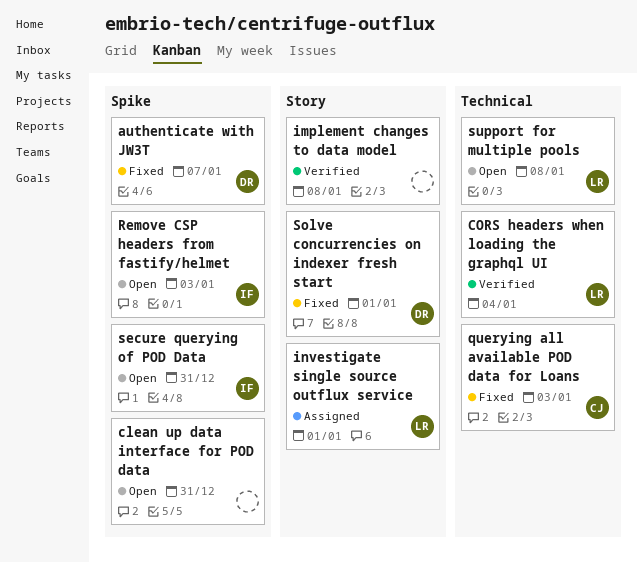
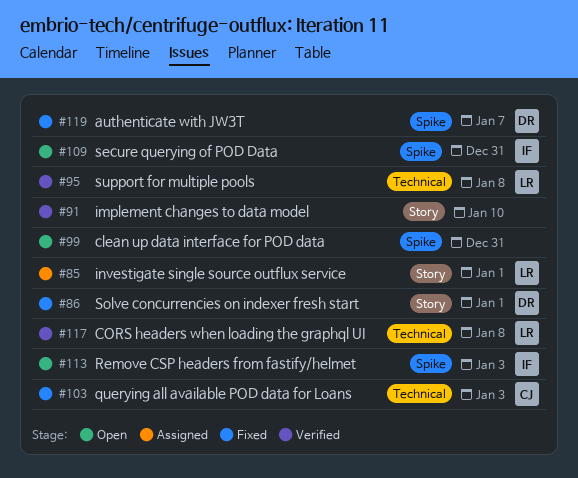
CORS headers when loading the graphql UI, due: Jan 4 -> Jan 8
implement changes to data model, due: Jan 8 -> Jan 10
support for multiple pools, status: Open -> Verified

